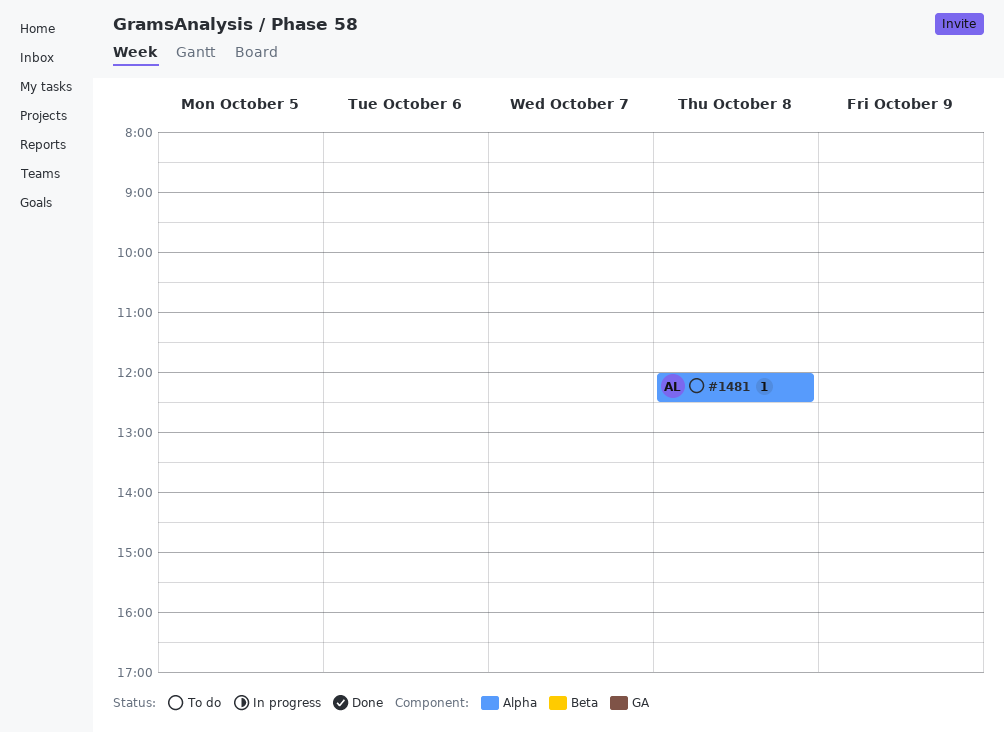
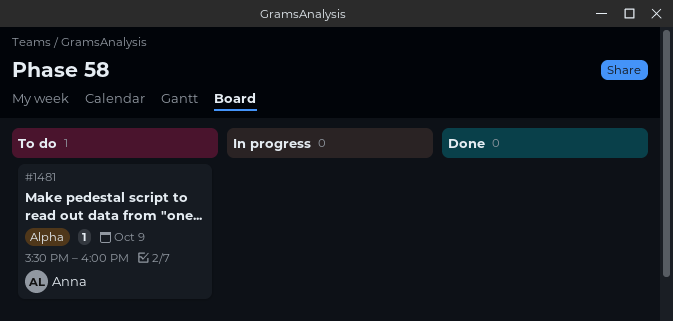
#1481, day: Oct 8 -> Oct 9
#1481, begins: 12:00 -> 15:30
#1481, ends: 12:30 -> 16:00

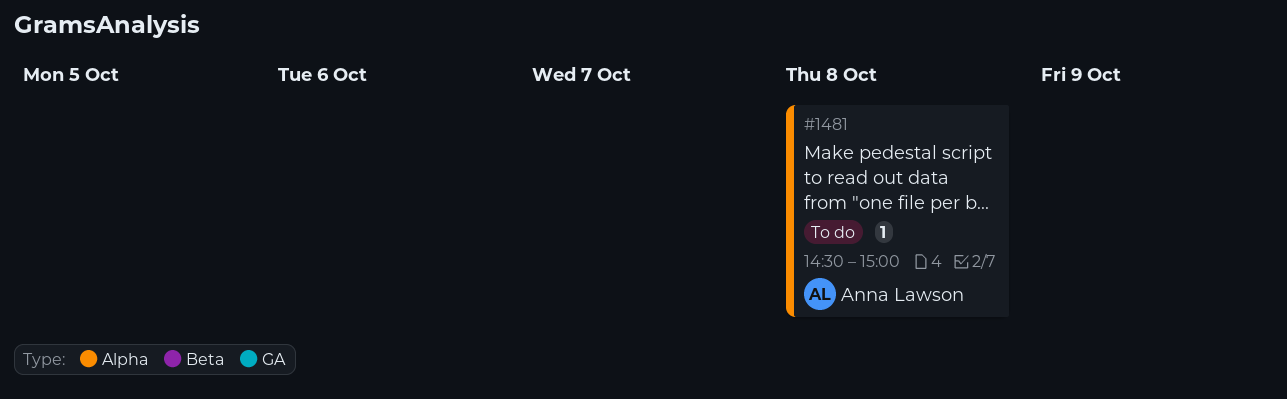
#1481, day: Oct 9 -> Oct 8
#1481, begins: 15:30 -> 14:30
#1481, ends: 16:00 -> 15:00

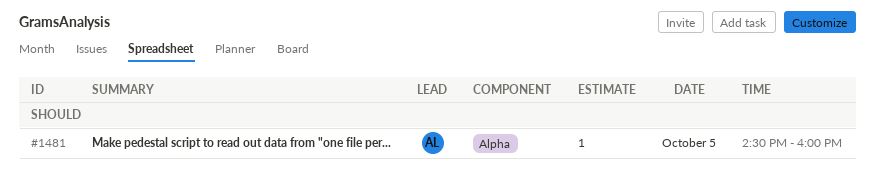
#1481, day: Oct 8 -> Oct 5
#1481, ends: 15:00 -> 16:00

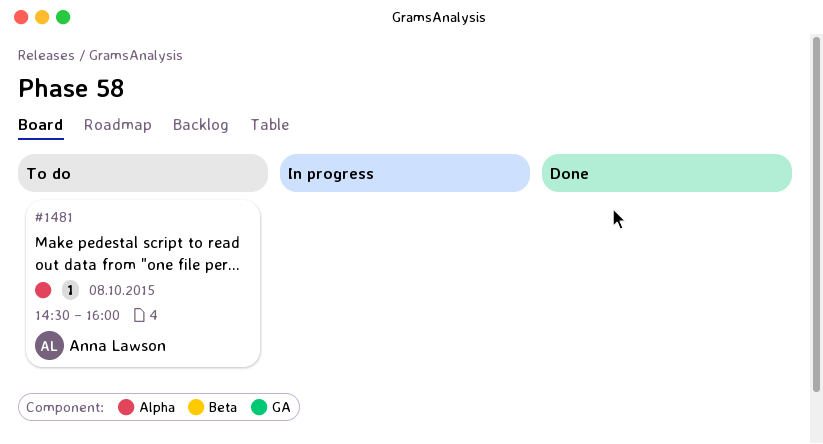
#1481, day: Oct 5 -> Oct 8

